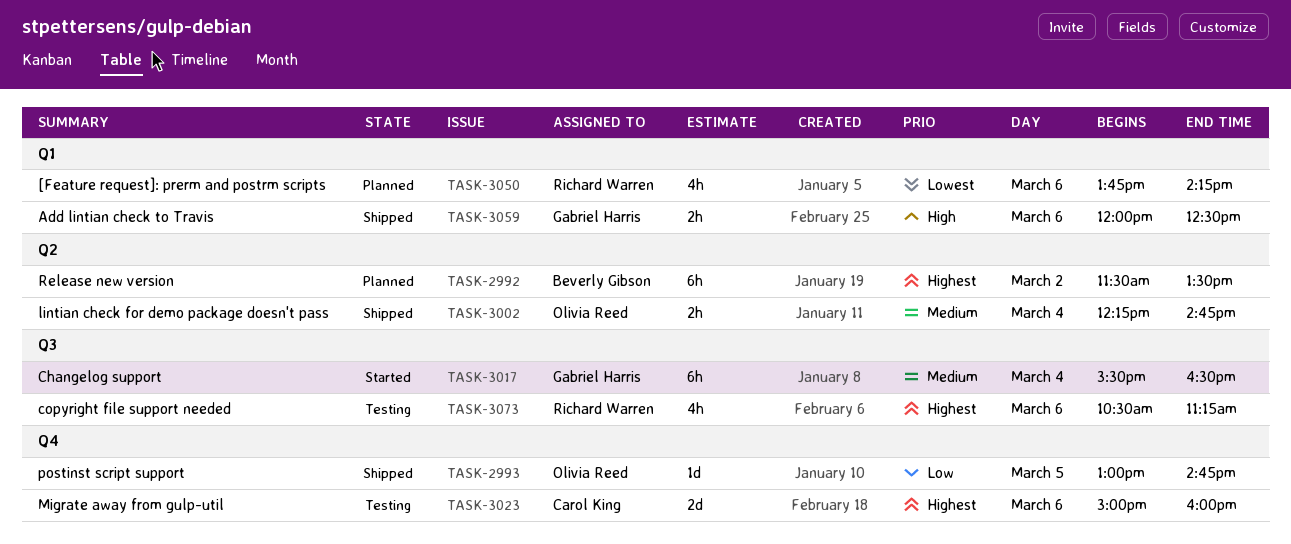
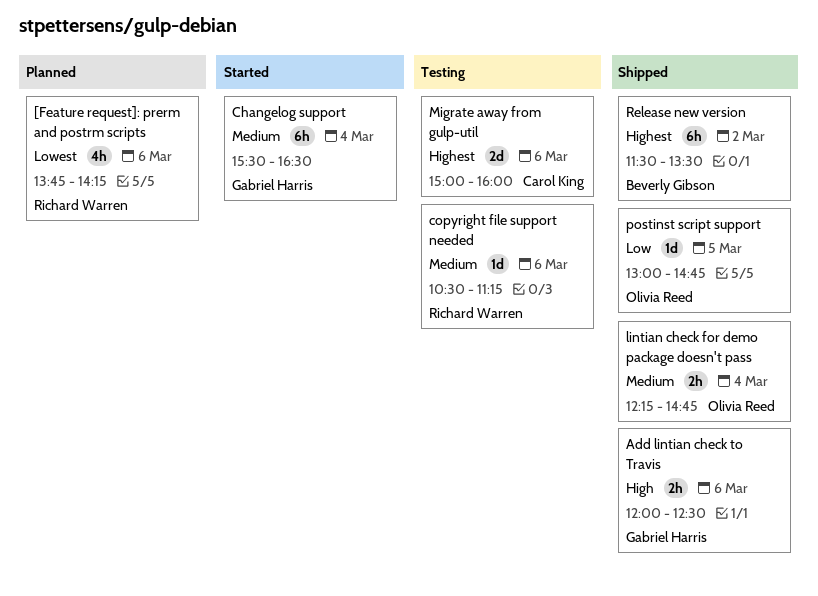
copyright file support needed, priority: Highest -> Medium
copyright file support needed, estimate: 4h -> 1d
Release new version, status: Planned -> Shipped

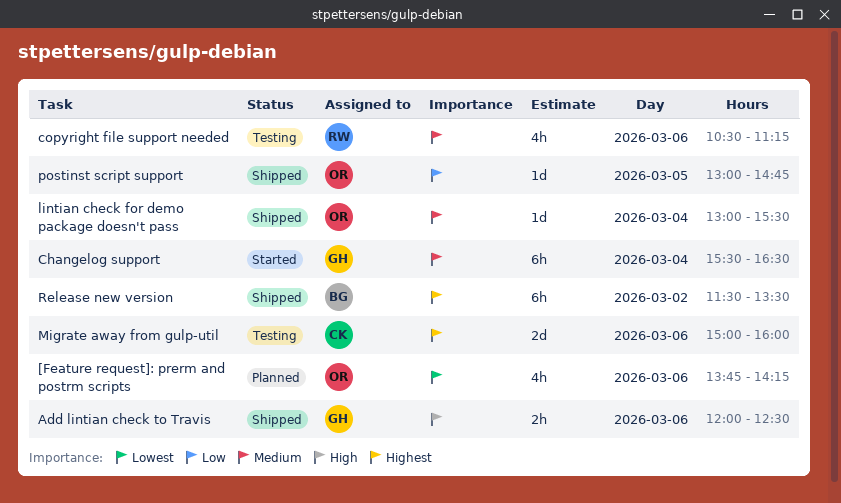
[Feature request]: prerm and postrm scripts, owner: Richard Warren -> Olivia Reed
copyright file support needed, estimate: 1d -> 4h
lintian check for demo package doesn't pass, estimate: 2h -> 1d
lintian check for demo package doesn't pass, begins: 12:15 -> 13:00
lintian check for demo package doesn't pass, ends: 14:45 -> 15:30

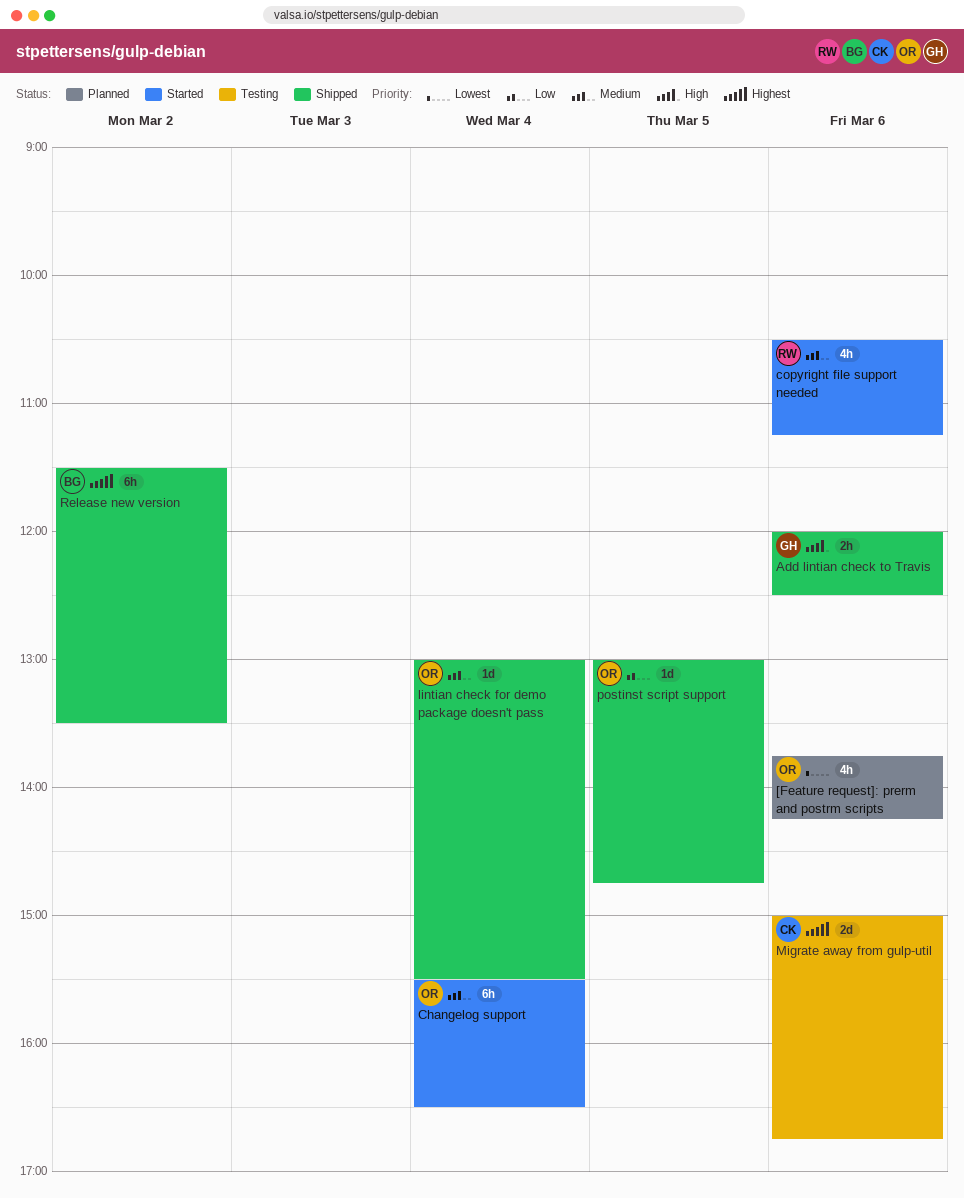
Changelog support, owner: GH -> OR
copyright file support needed, status: Testing -> Started
Migrate away from gulp-util, ends: 16:00 -> 16:45

